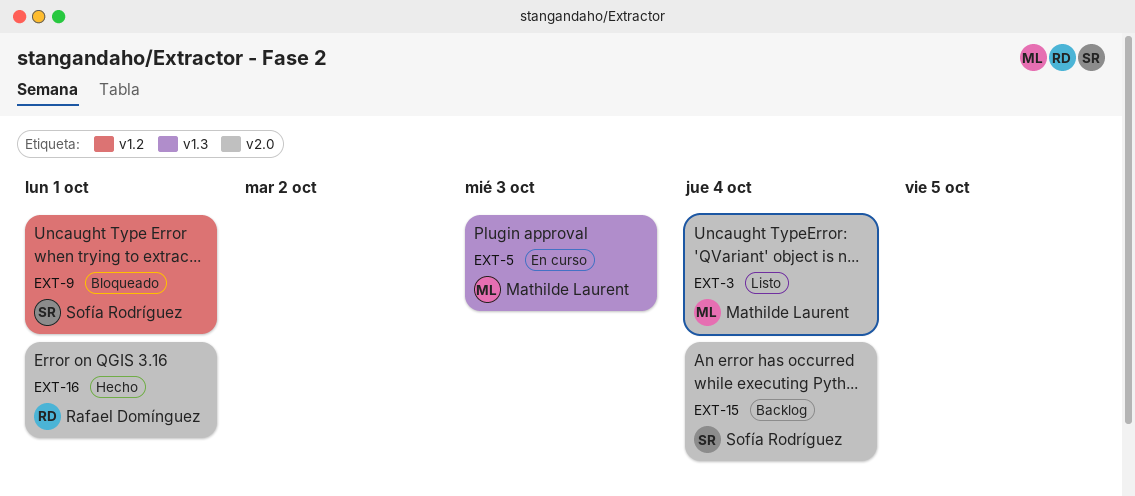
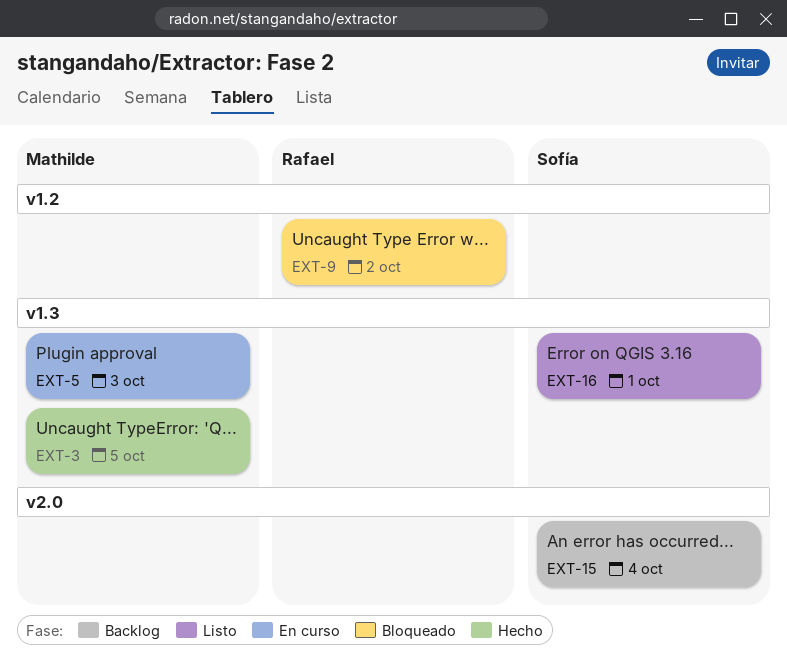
EXT-3, status: Listo -> Hecho
EXT-3, label: v2.0 -> v1.3
EXT-3, due: Oct 4 -> Oct 5
EXT-9, owner: Sofía Rodríguez -> Rafael Domínguez
EXT-9, due: Oct 1 -> Oct 2
EXT-16, status: Hecho -> Listo
EXT-16, owner: Rafael Domínguez -> Sofía Rodríguez
EXT-16, label: v2.0 -> v1.3

